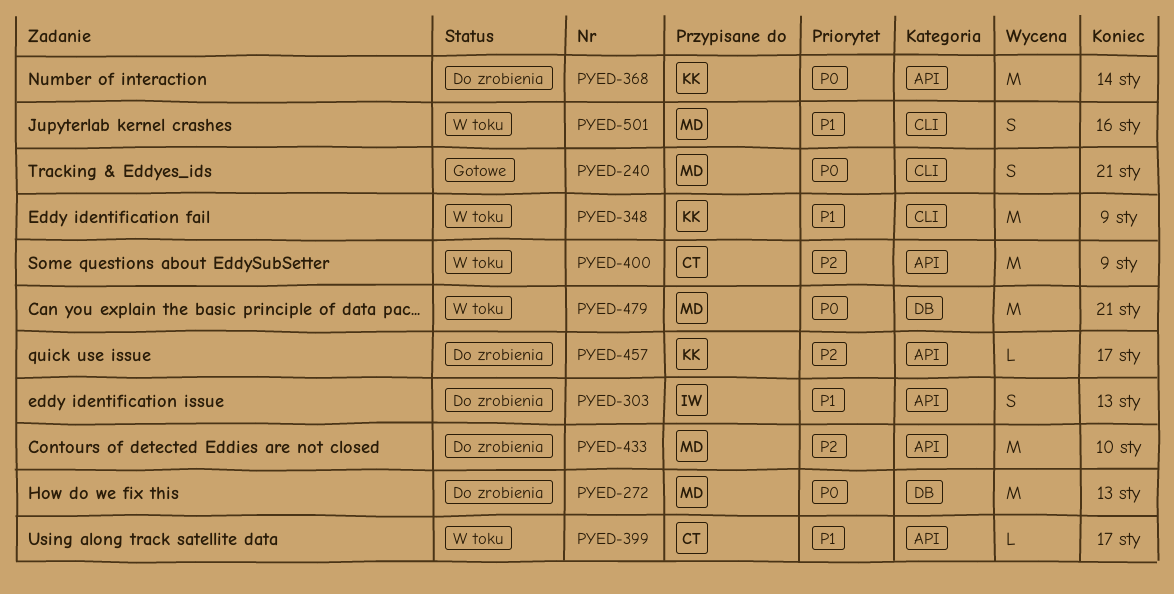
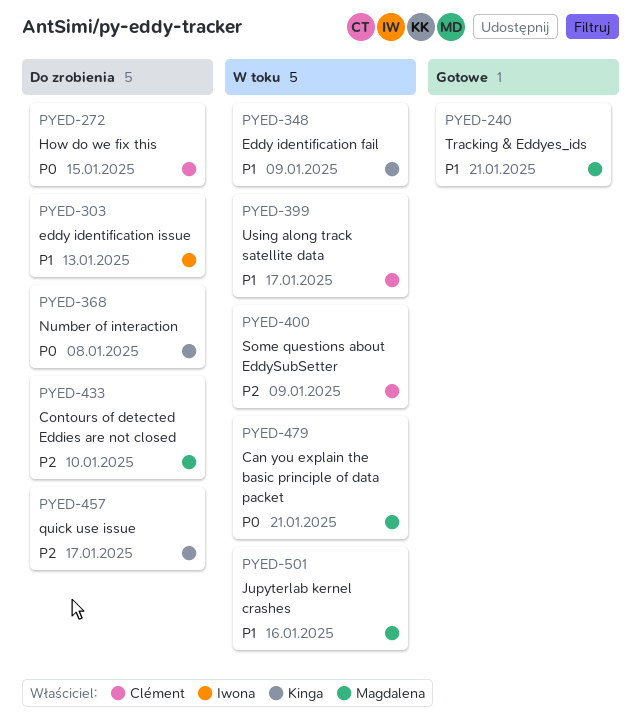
PYED-240, priority: P0 -> P1
PYED-272, owner: Magdalena -> Clément
PYED-272, due: Jan 13 -> Jan 15
PYED-368, due: Jan 14 -> Jan 8

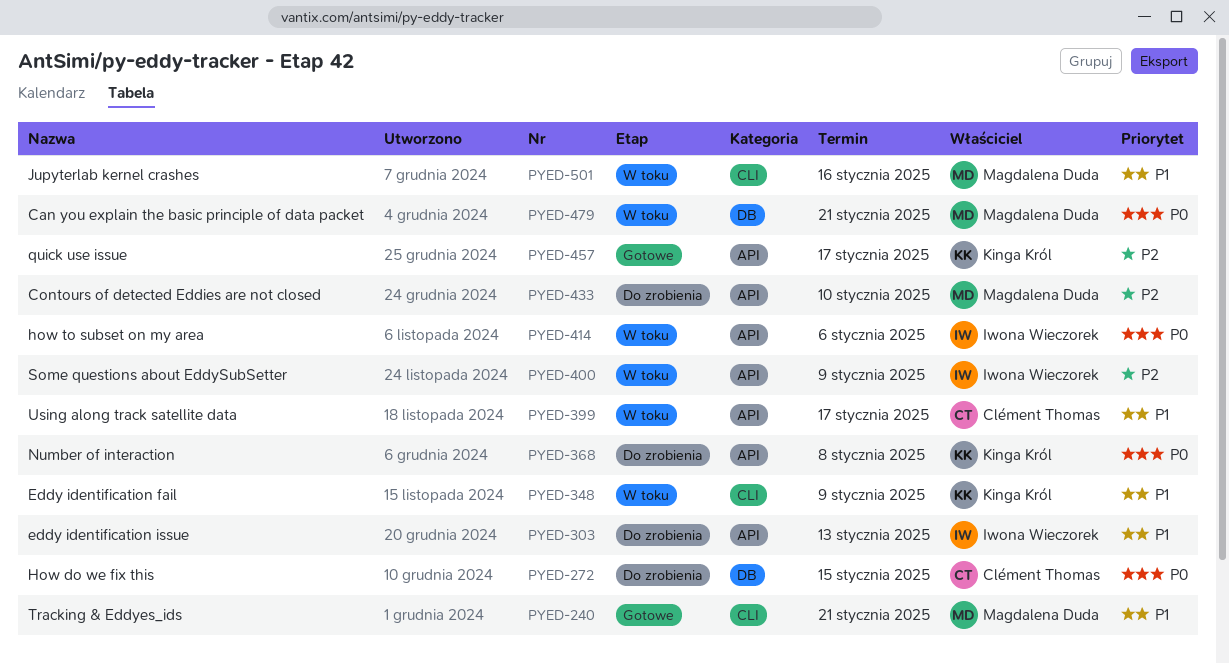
PYED-400, owner: Clément Thomas -> Iwona Wieczorek
PYED-414: none -> present
PYED-457, status: Do zrobienia -> Gotowe

